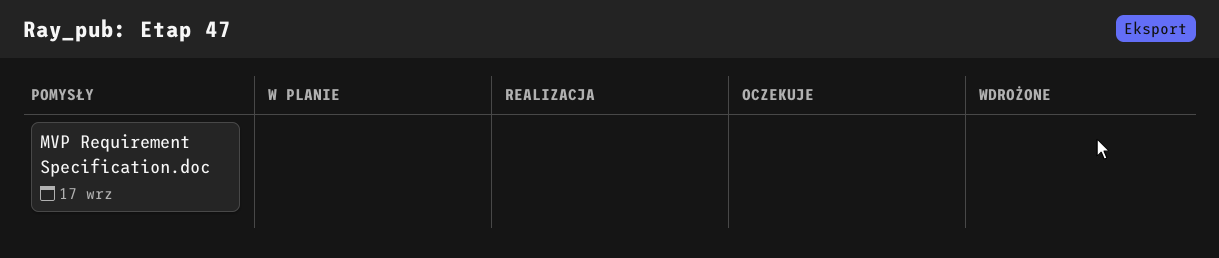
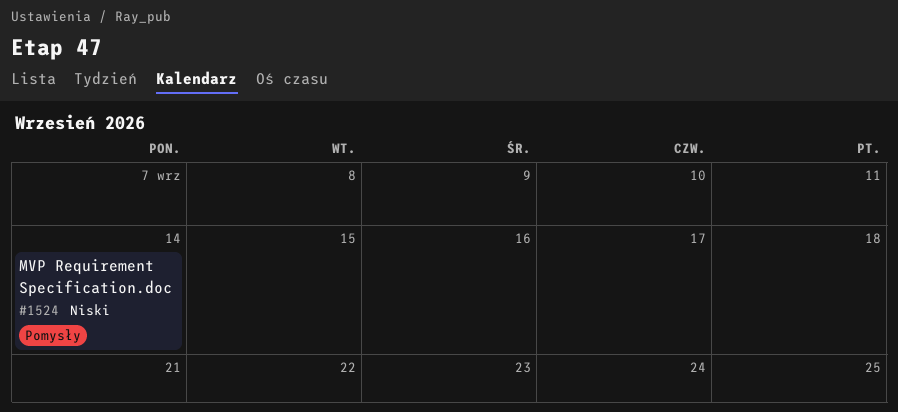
MVP Requirement Specification.doc, due: Sep 17 -> Sep 14

